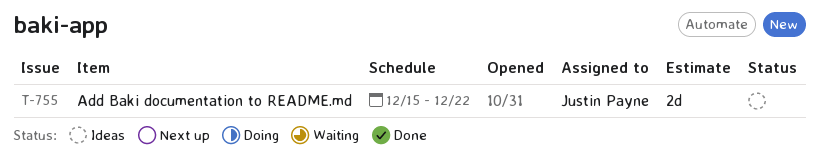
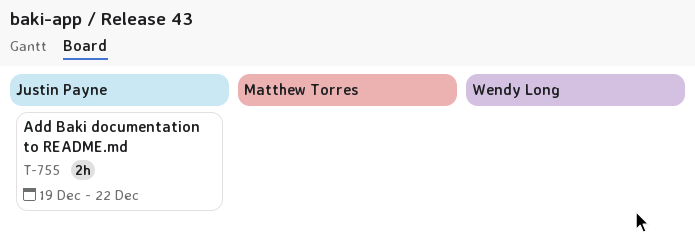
T-755, estimate: 2d -> 2h
T-755, start: Dec 15 -> Dec 19

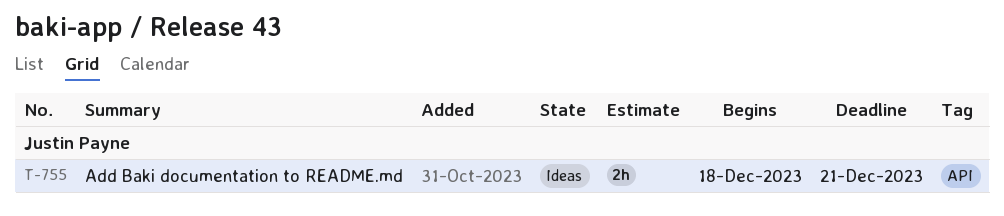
T-755, start: Dec 19 -> Dec 18
T-755, due: Dec 22 -> Dec 21

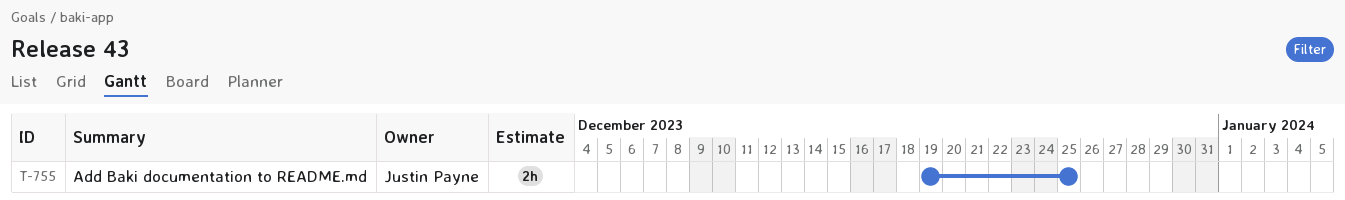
T-755, start: Dec 18 -> Dec 19
T-755, due: Dec 21 -> Dec 25

